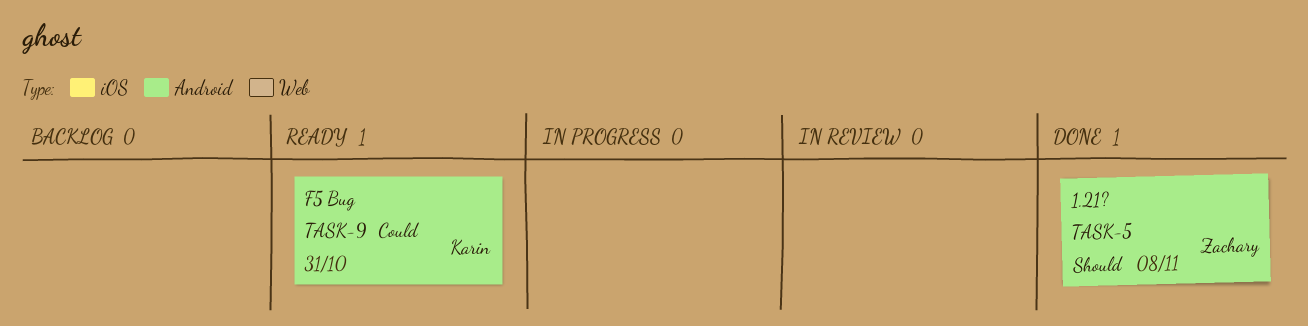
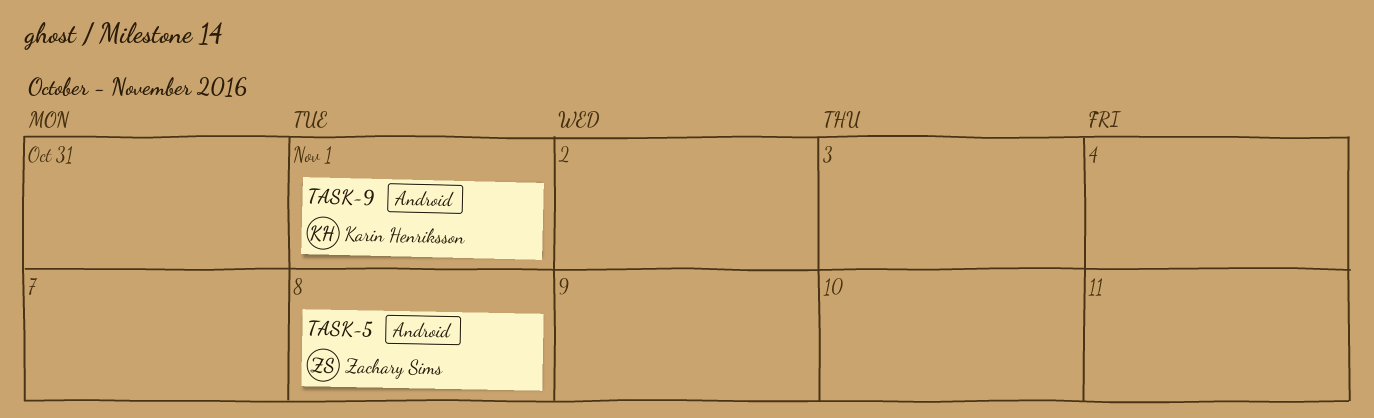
TASK-9, due: Oct 31 -> Nov 1

